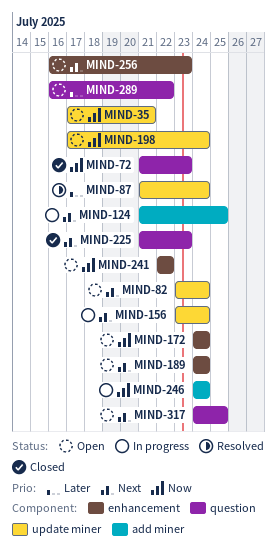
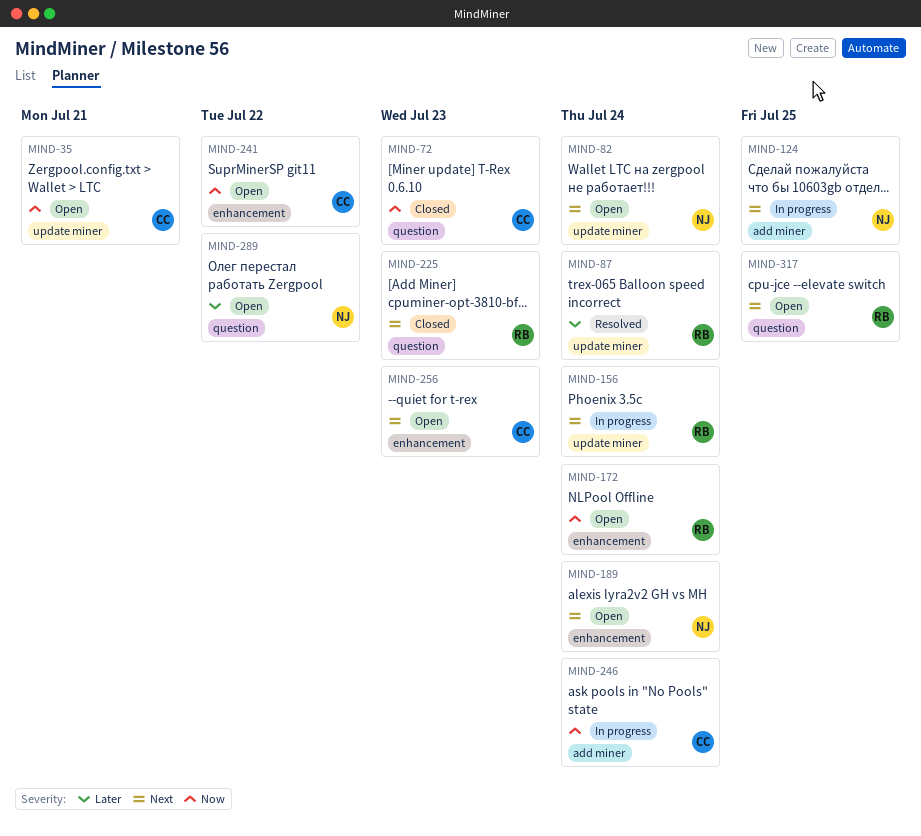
MIND-198: present -> none

